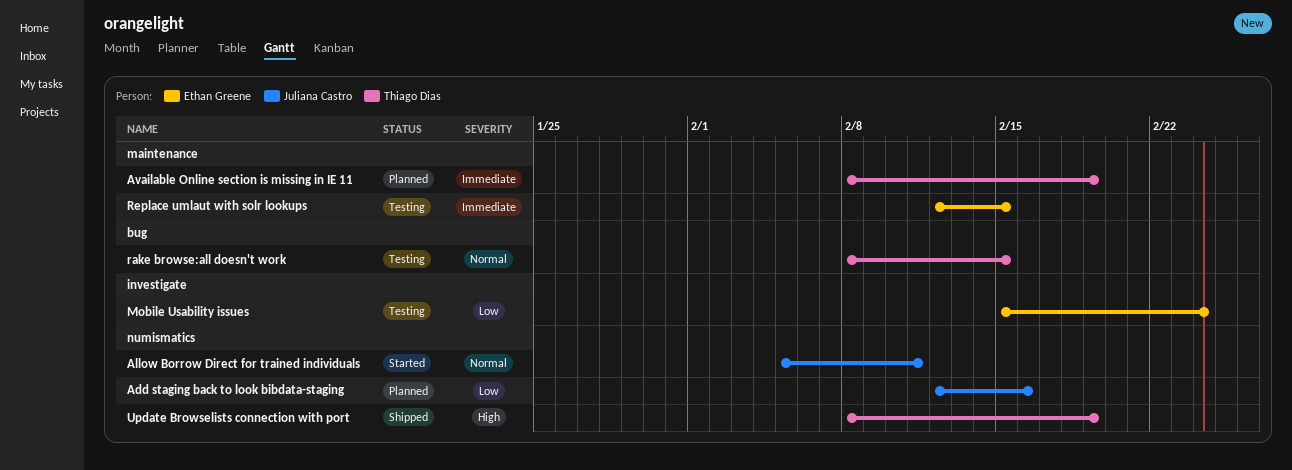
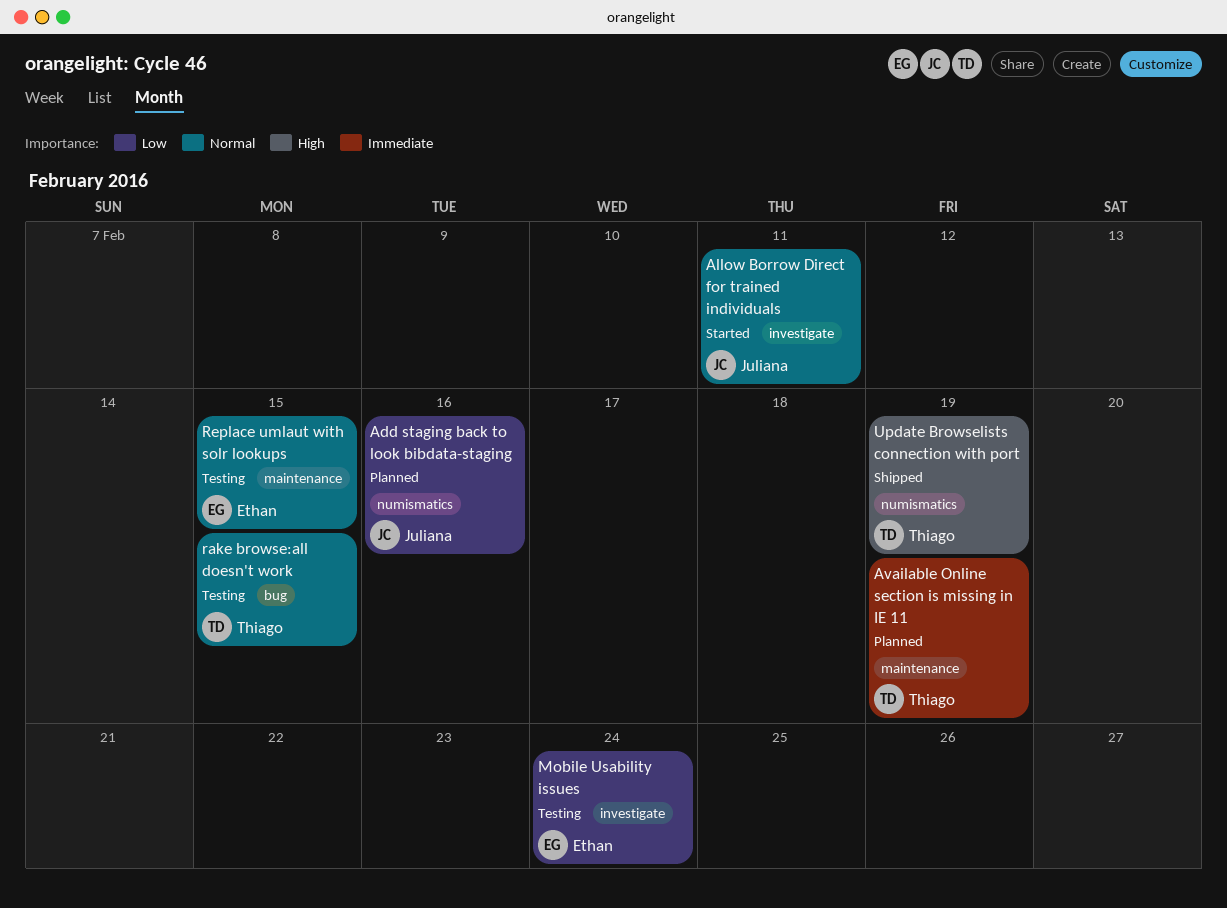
Allow Borrow Direct for trained individuals, label: numismatics -> investigate
Replace umlaut with solr lookups, priority: Immediate -> Normal

